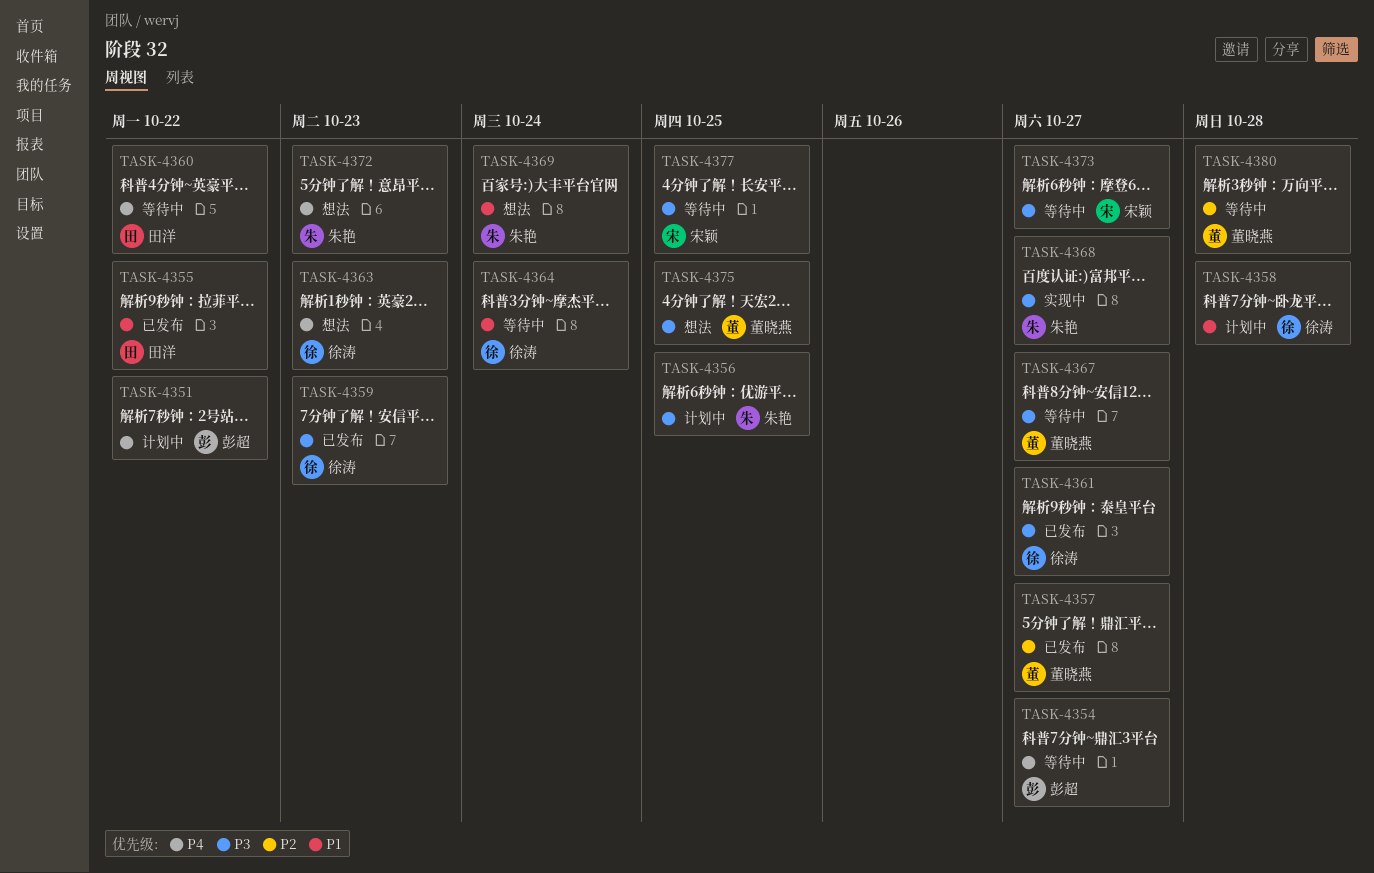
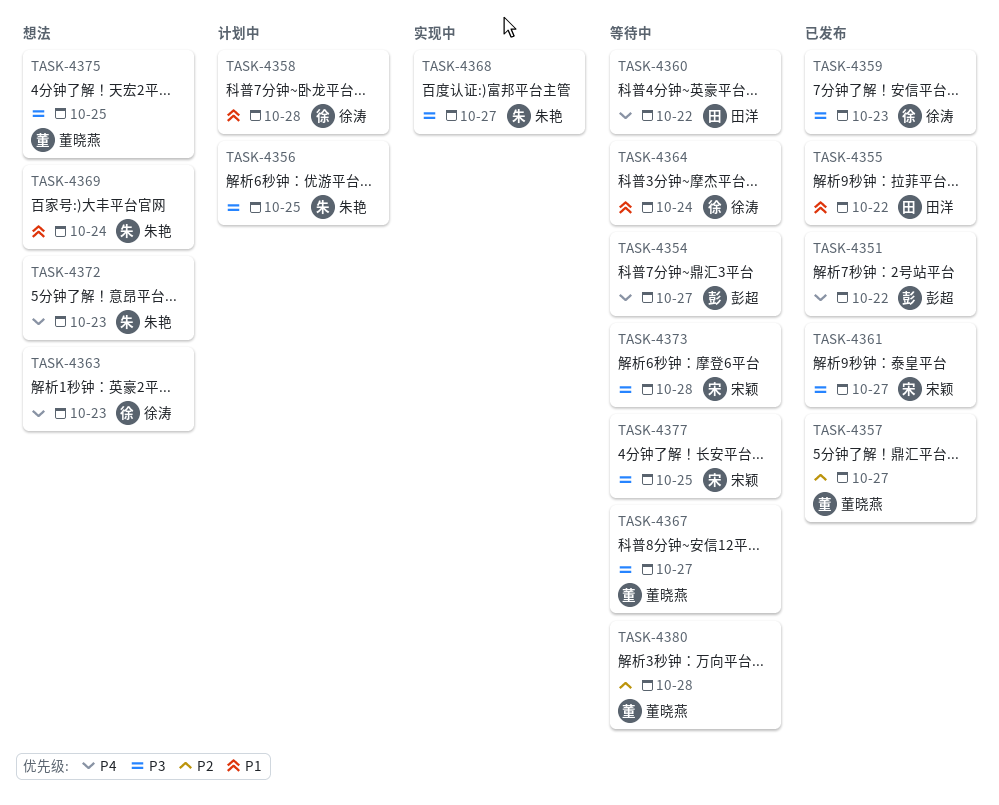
TASK-4351, status: 计划中 -> 已发布
TASK-4361, owner: 徐涛 -> 宋颖
TASK-4373, due: Oct 27 -> Oct 28

